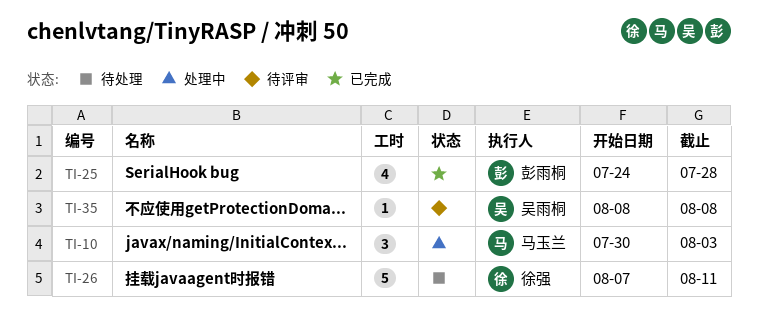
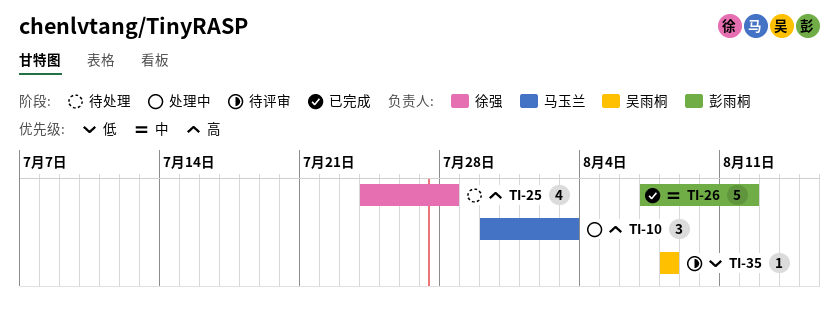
TI-25, status: 已完成 -> 待处理
TI-25, owner: 彭雨桐 -> 徐强
TI-26, status: 待处理 -> 已完成
TI-26, owner: 徐强 -> 彭雨桐
TI-26, due: Aug 11 -> Aug 12

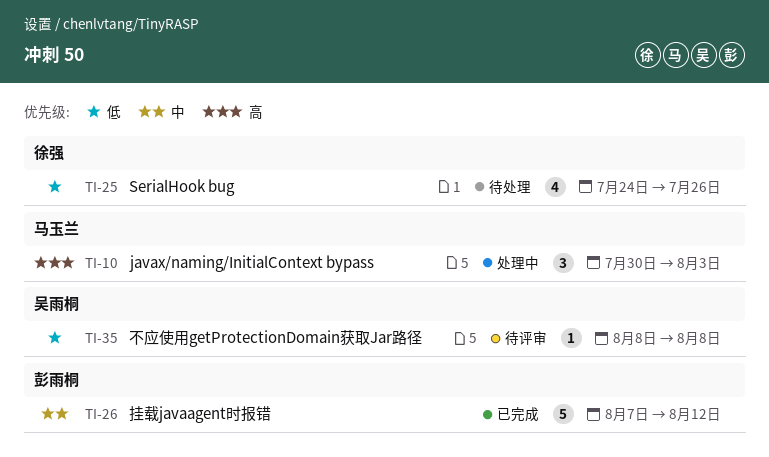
TI-25, priority: 高 -> 低
TI-25, due: Jul 28 -> Jul 26

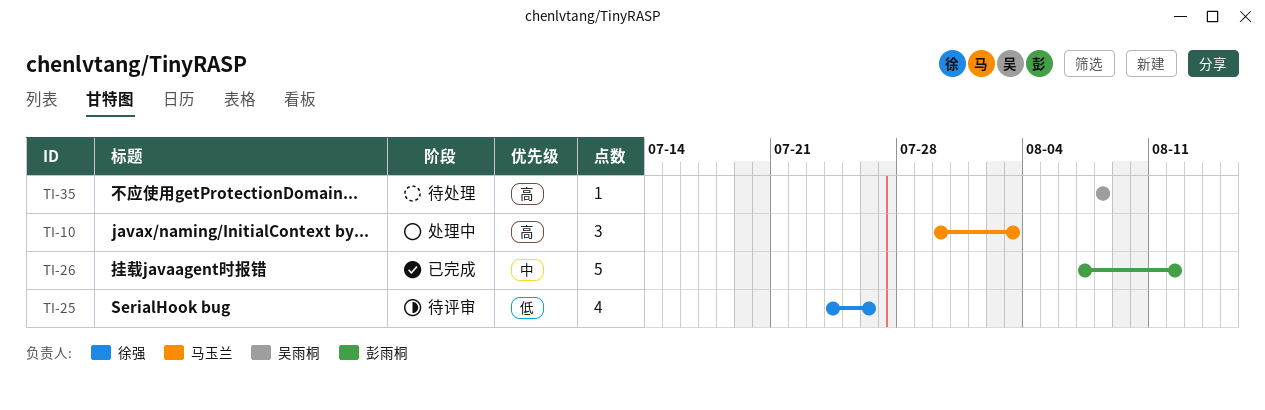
TI-25, status: 待处理 -> 待评审
TI-35, status: 待评审 -> 待处理
TI-35, priority: 低 -> 高

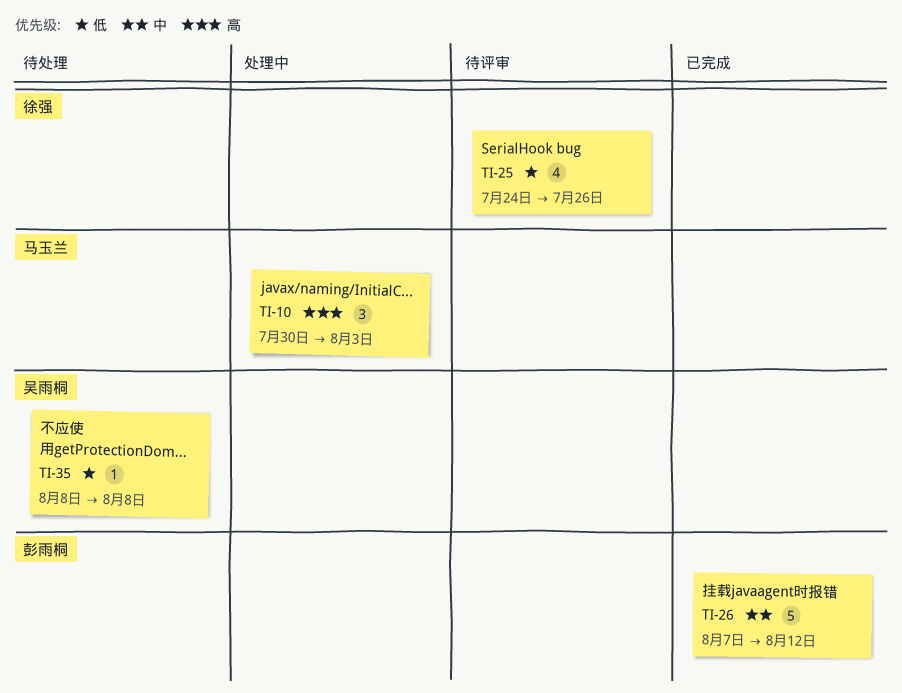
TI-35, priority: 高 -> 低

